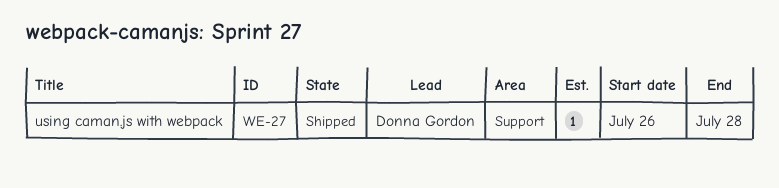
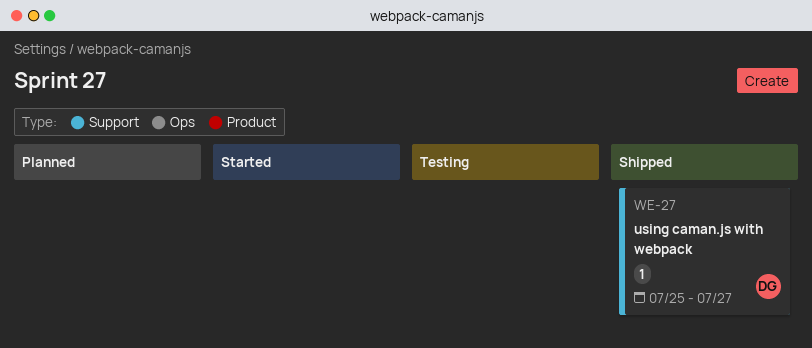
WE-27, start: Jul 26 -> Jul 25
WE-27, due: Jul 28 -> Jul 27

